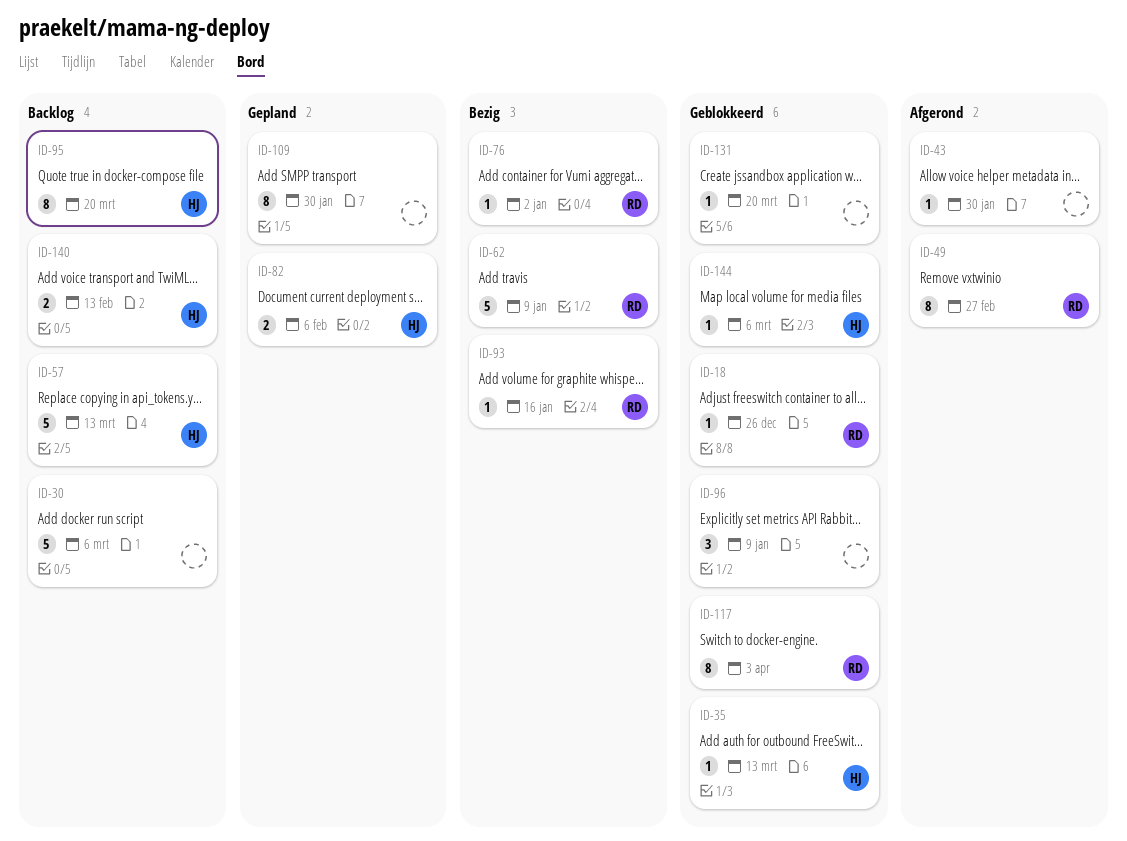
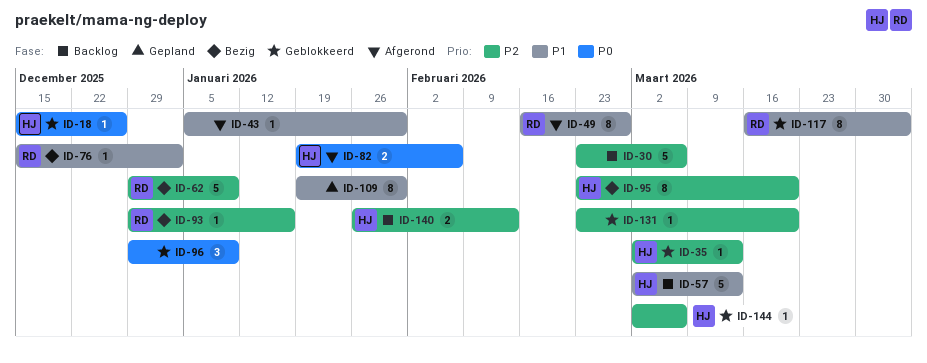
ID-18, owner: RD -> HJ
ID-82, status: Gepland -> Afgerond
ID-95, status: Backlog -> Bezig

